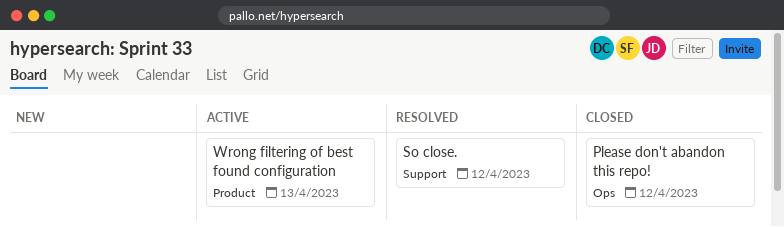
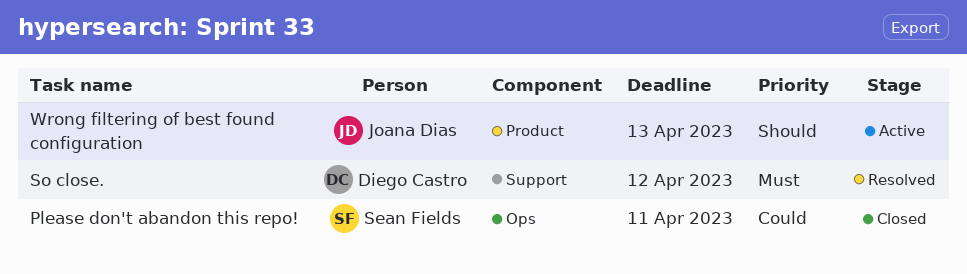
Please don't abandon this repo!, due: Apr 12 -> Apr 11

